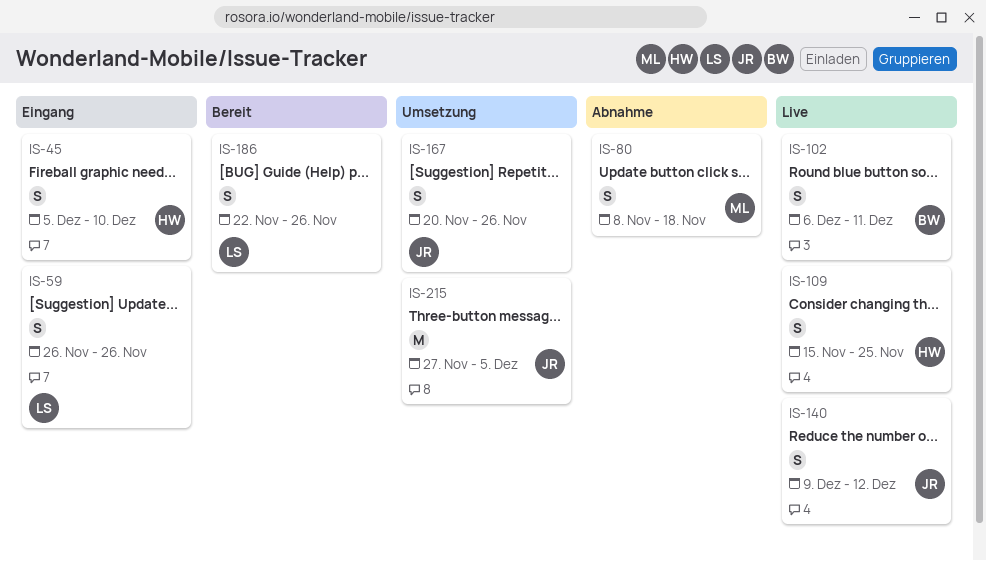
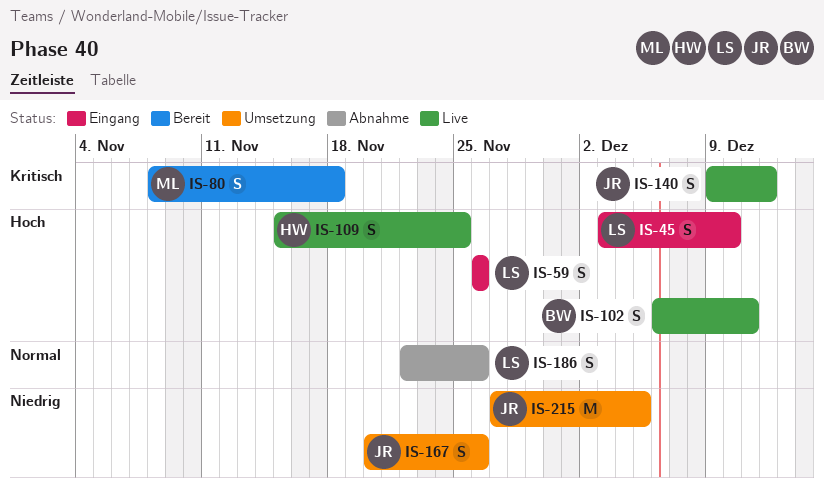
IS-45, owner: HW -> LS
IS-45, start: Dec 5 -> Dec 3
IS-80, status: Abnahme -> Bereit
IS-186, status: Bereit -> Abnahme

